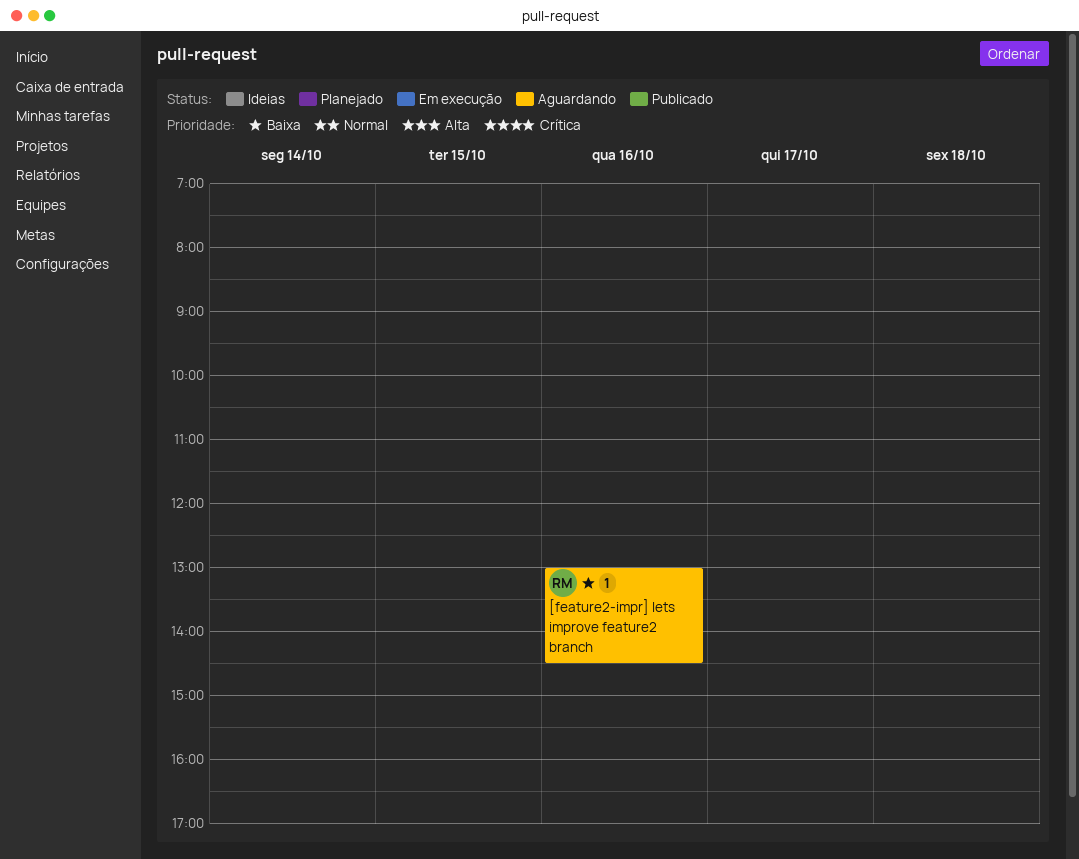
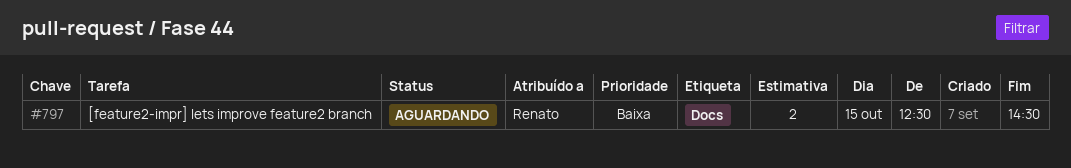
[feature2-impr] lets improve feature2 branch, estimate: 1 -> 2
[feature2-impr] lets improve feature2 branch, day: Oct 16 -> Oct 15
[feature2-impr] lets improve feature2 branch, begins: 13:00 -> 12:30

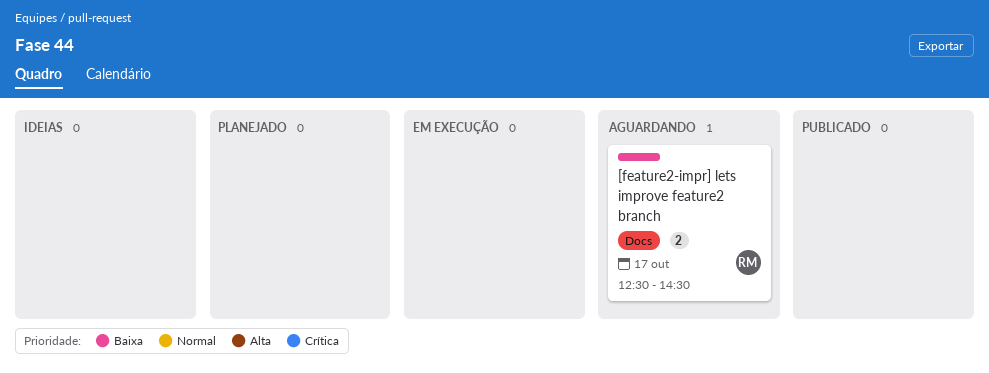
[feature2-impr] lets improve feature2 branch, day: Oct 15 -> Oct 17

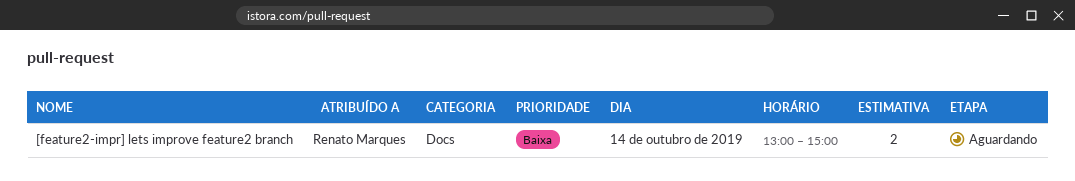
[feature2-impr] lets improve feature2 branch, day: Oct 17 -> Oct 14
[feature2-impr] lets improve feature2 branch, begins: 12:30 -> 13:00
[feature2-impr] lets improve feature2 branch, ends: 14:30 -> 15:00

